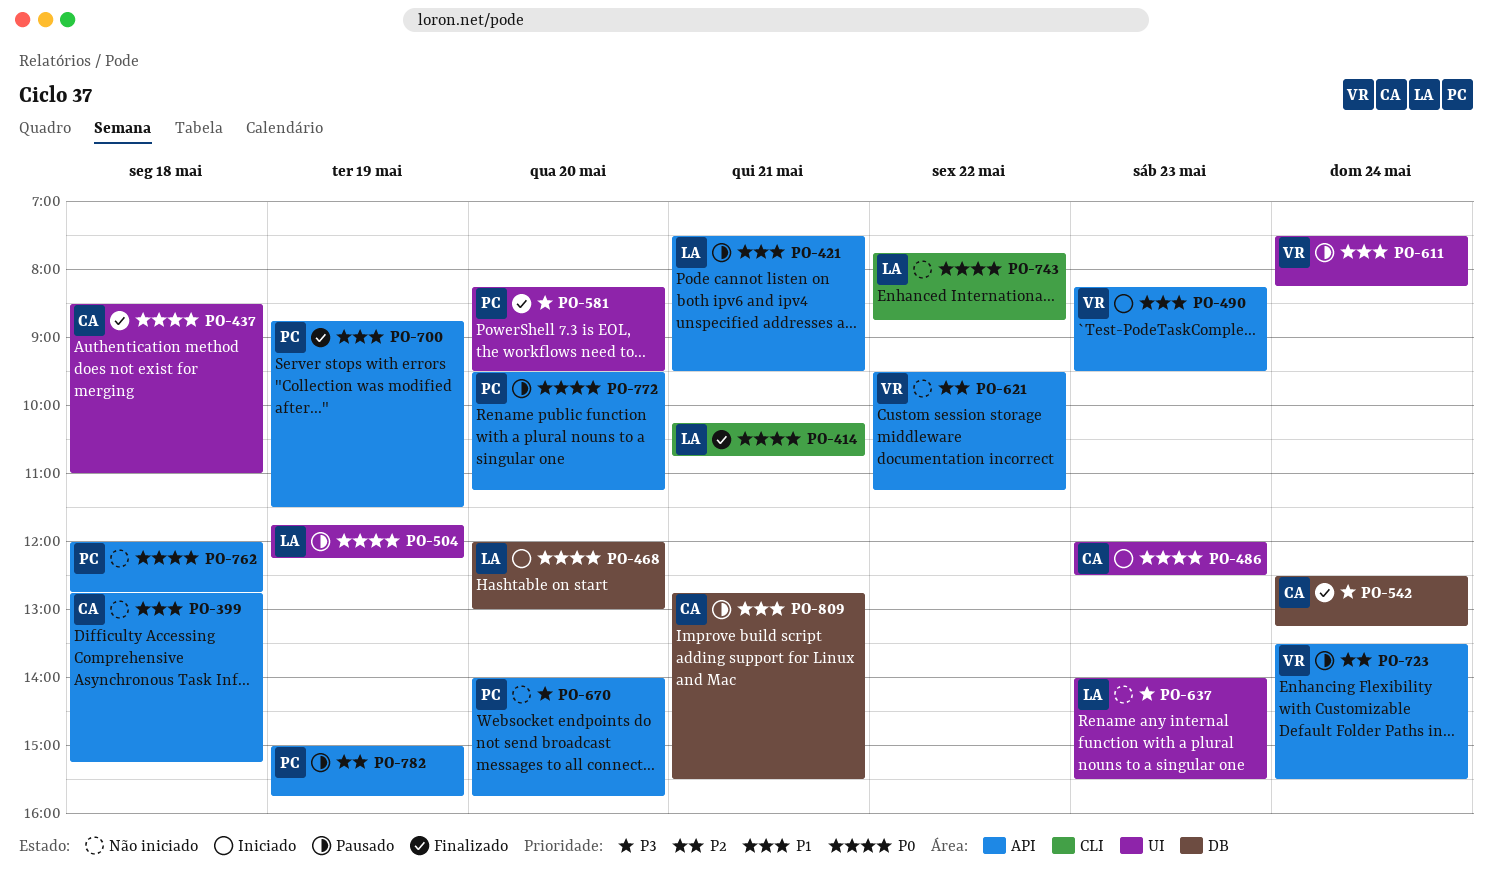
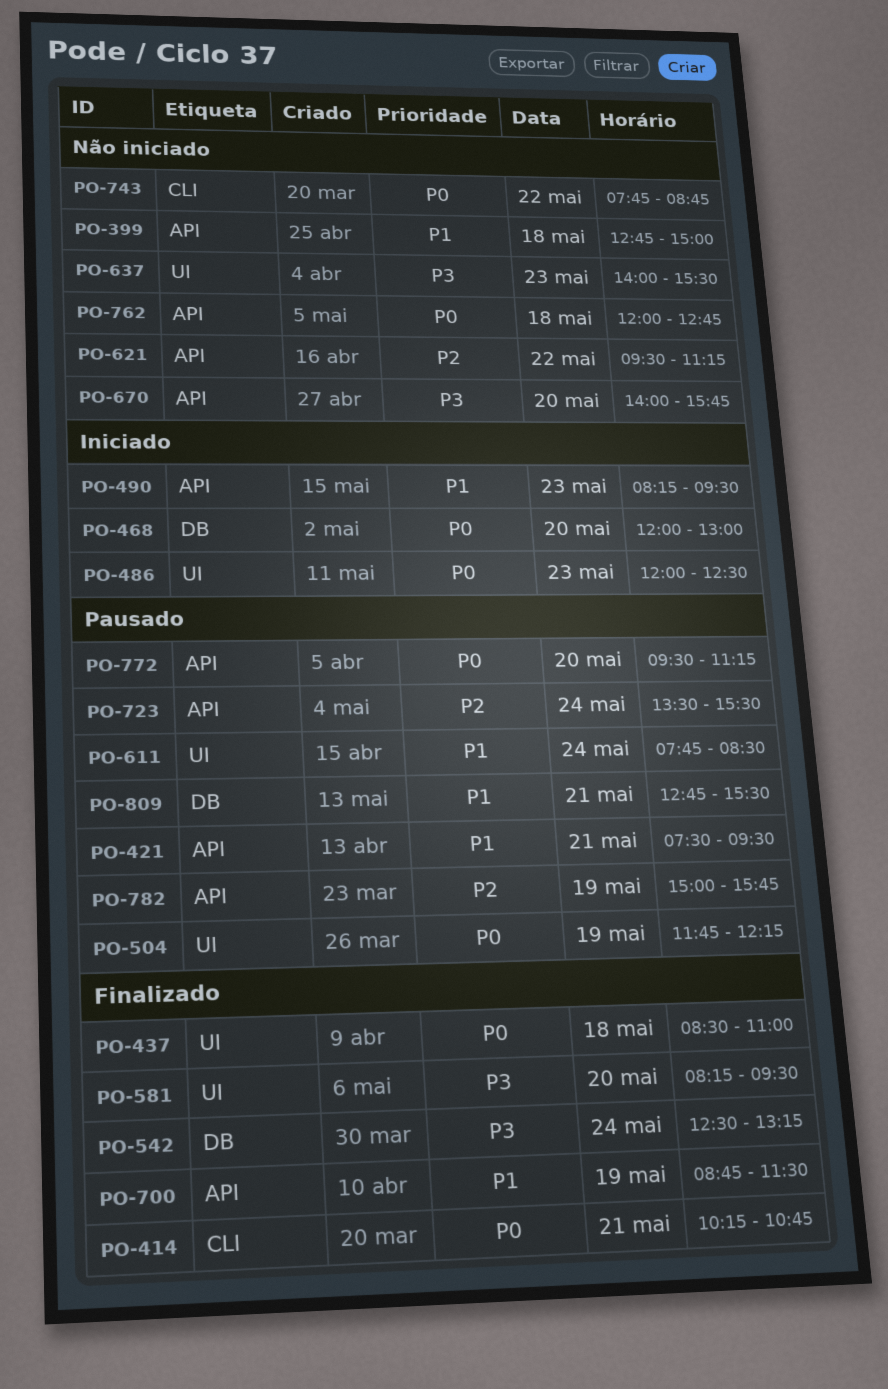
PO-399, ends: 15:15 -> 15:00
PO-611, begins: 07:30 -> 07:45
PO-611, ends: 08:15 -> 08:30

